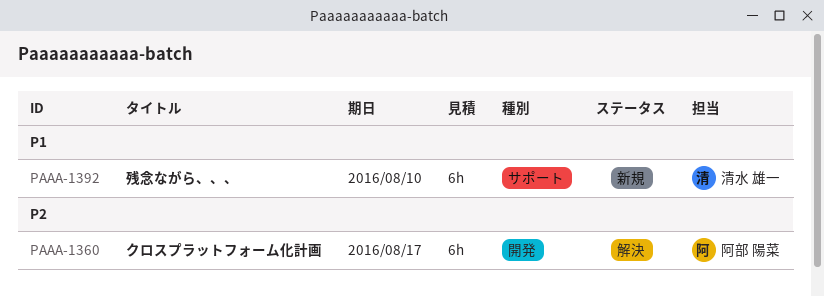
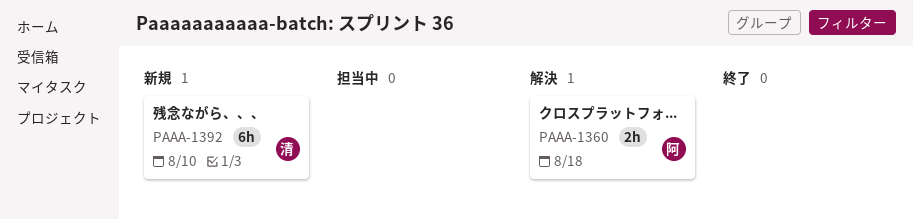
PAAA-1360, estimate: 6h -> 2h
PAAA-1360, due: Aug 17 -> Aug 18

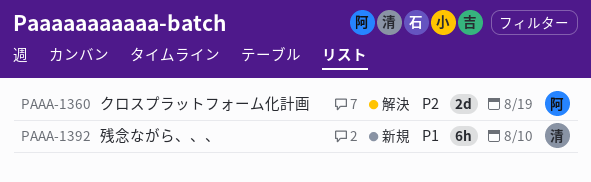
PAAA-1360, estimate: 2h -> 2d
PAAA-1360, due: Aug 18 -> Aug 19

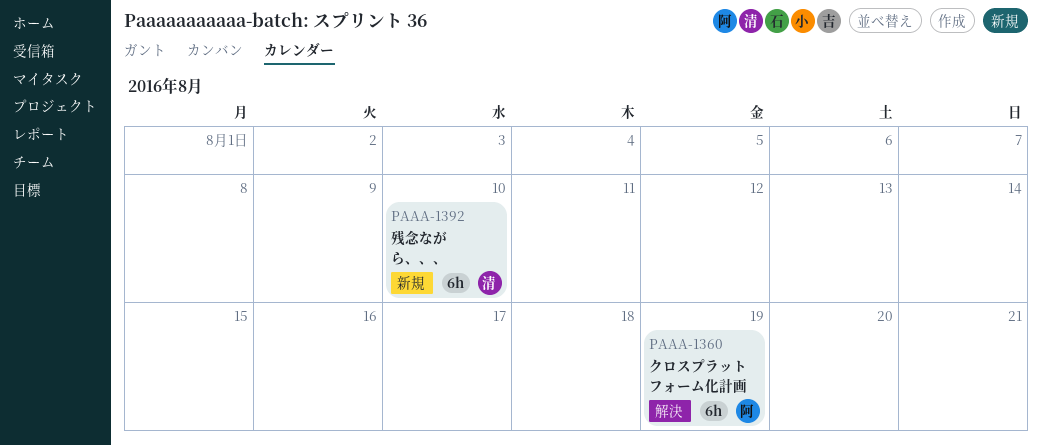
PAAA-1360, estimate: 2d -> 6h

